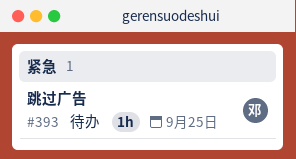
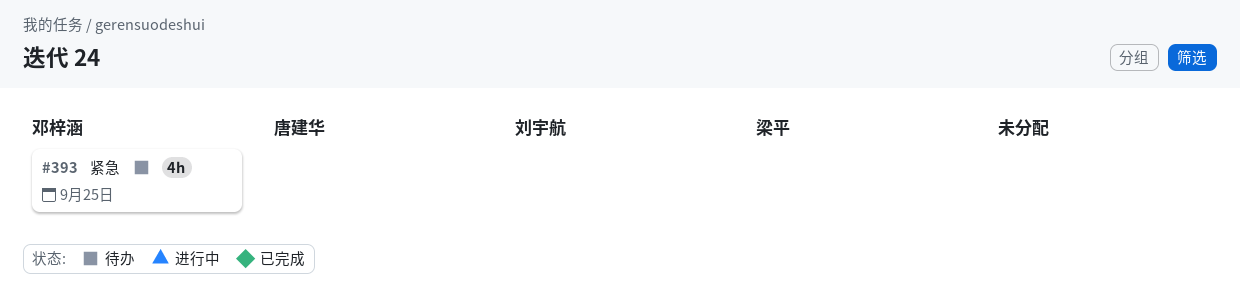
#393, estimate: 1h -> 4h

